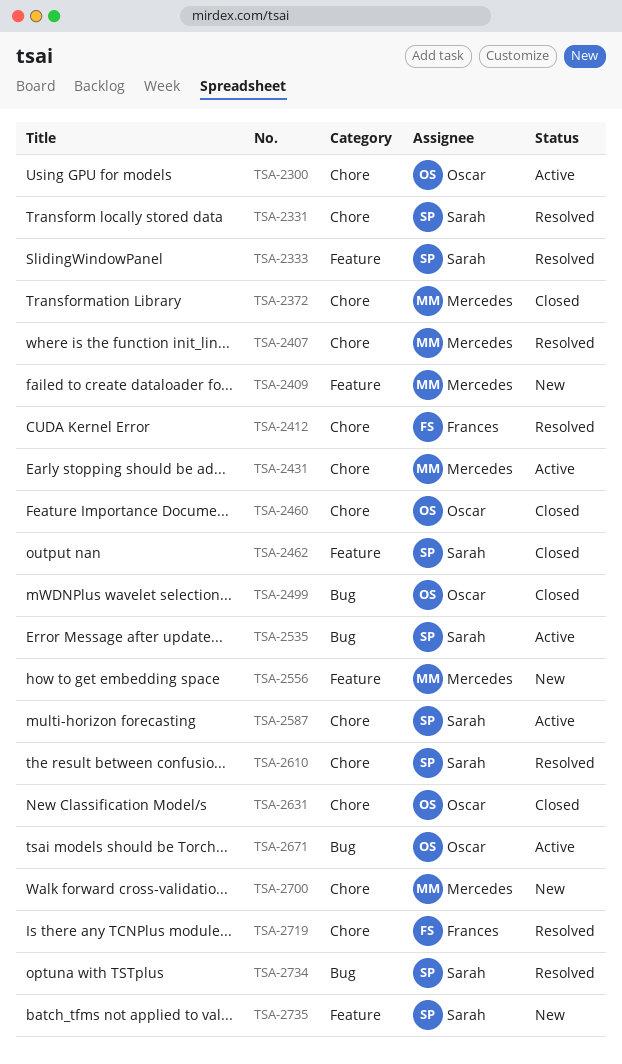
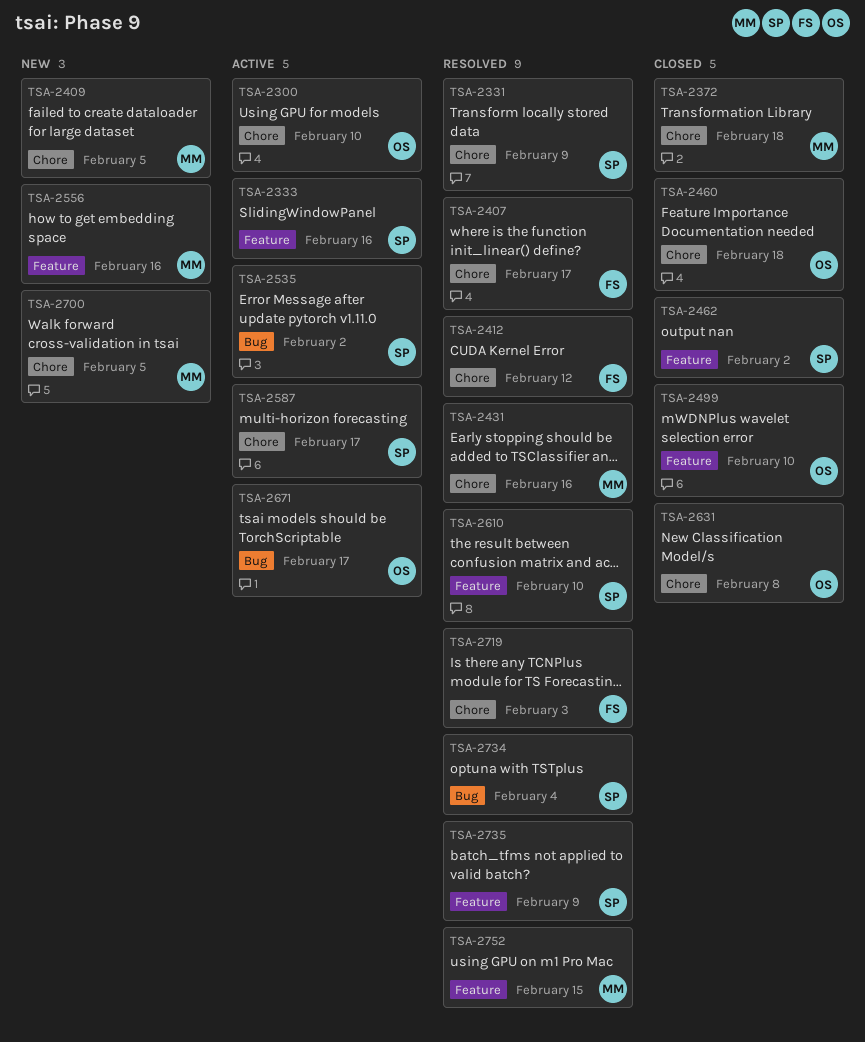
TSA-2333, status: Resolved -> Active
TSA-2407, owner: Mercedes -> Frances
TSA-2409, label: Feature -> Chore
TSA-2431, status: Active -> Resolved
TSA-2499, label: Bug -> Feature
TSA-2610, label: Chore -> Feature
TSA-2735, status: New -> Resolved
TSA-2752: none -> present

